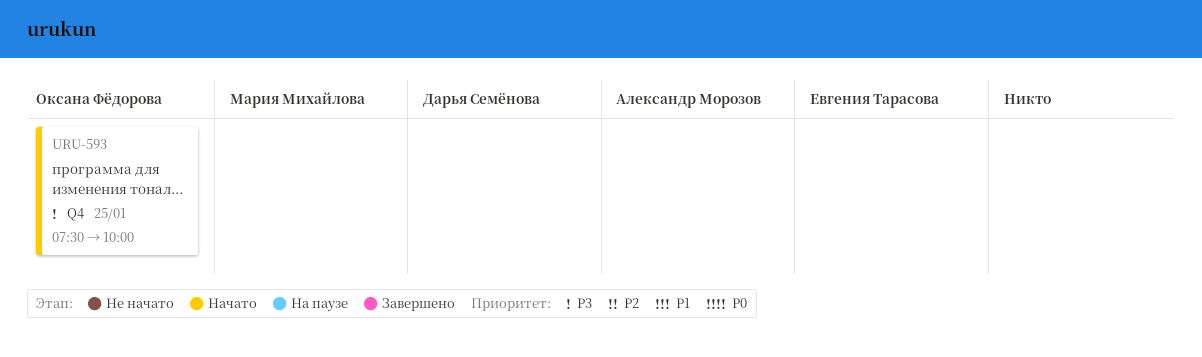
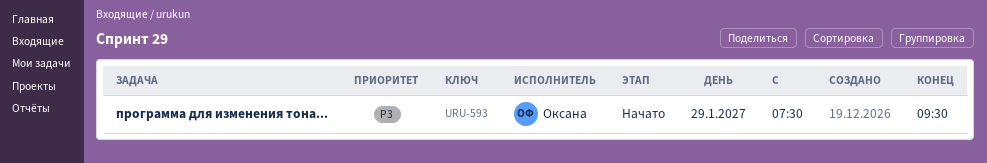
URU-593, day: Jan 25 -> Jan 29
URU-593, ends: 10:00 -> 09:30

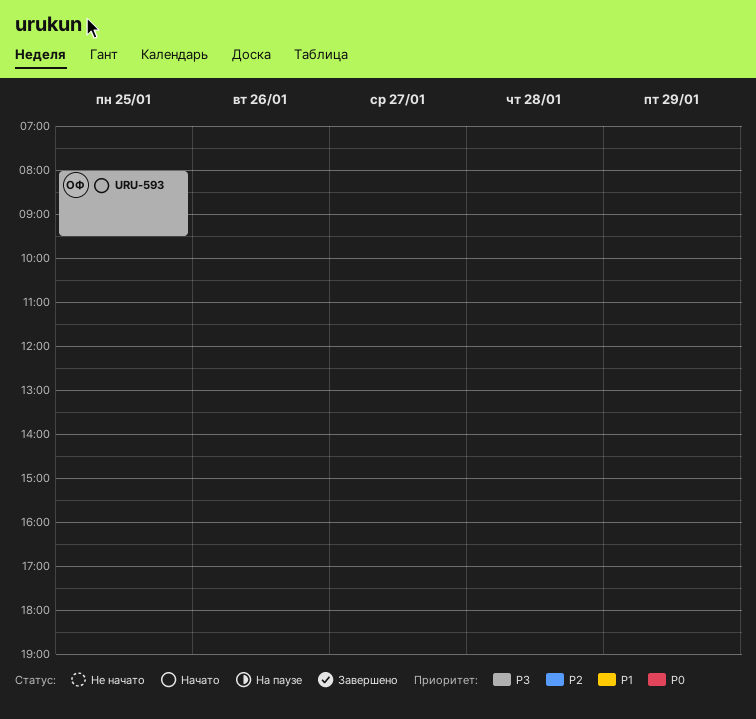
URU-593, day: Jan 29 -> Jan 25
URU-593, begins: 07:30 -> 08:00

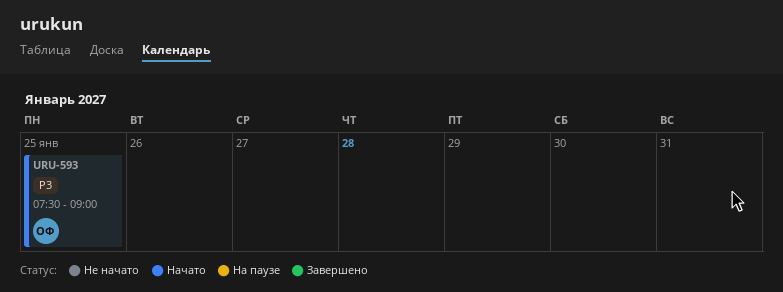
URU-593, begins: 08:00 -> 07:30
URU-593, ends: 09:30 -> 09:00

